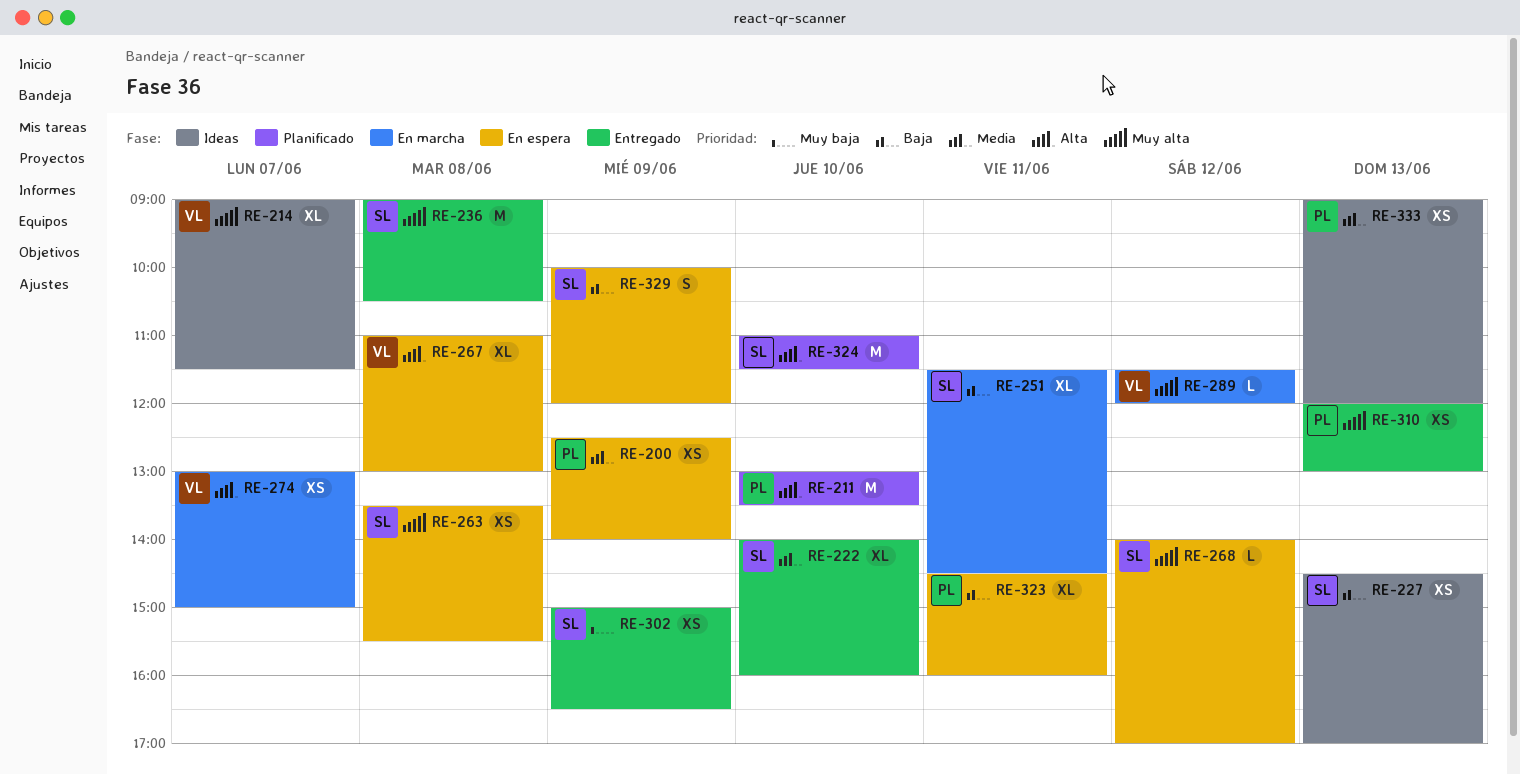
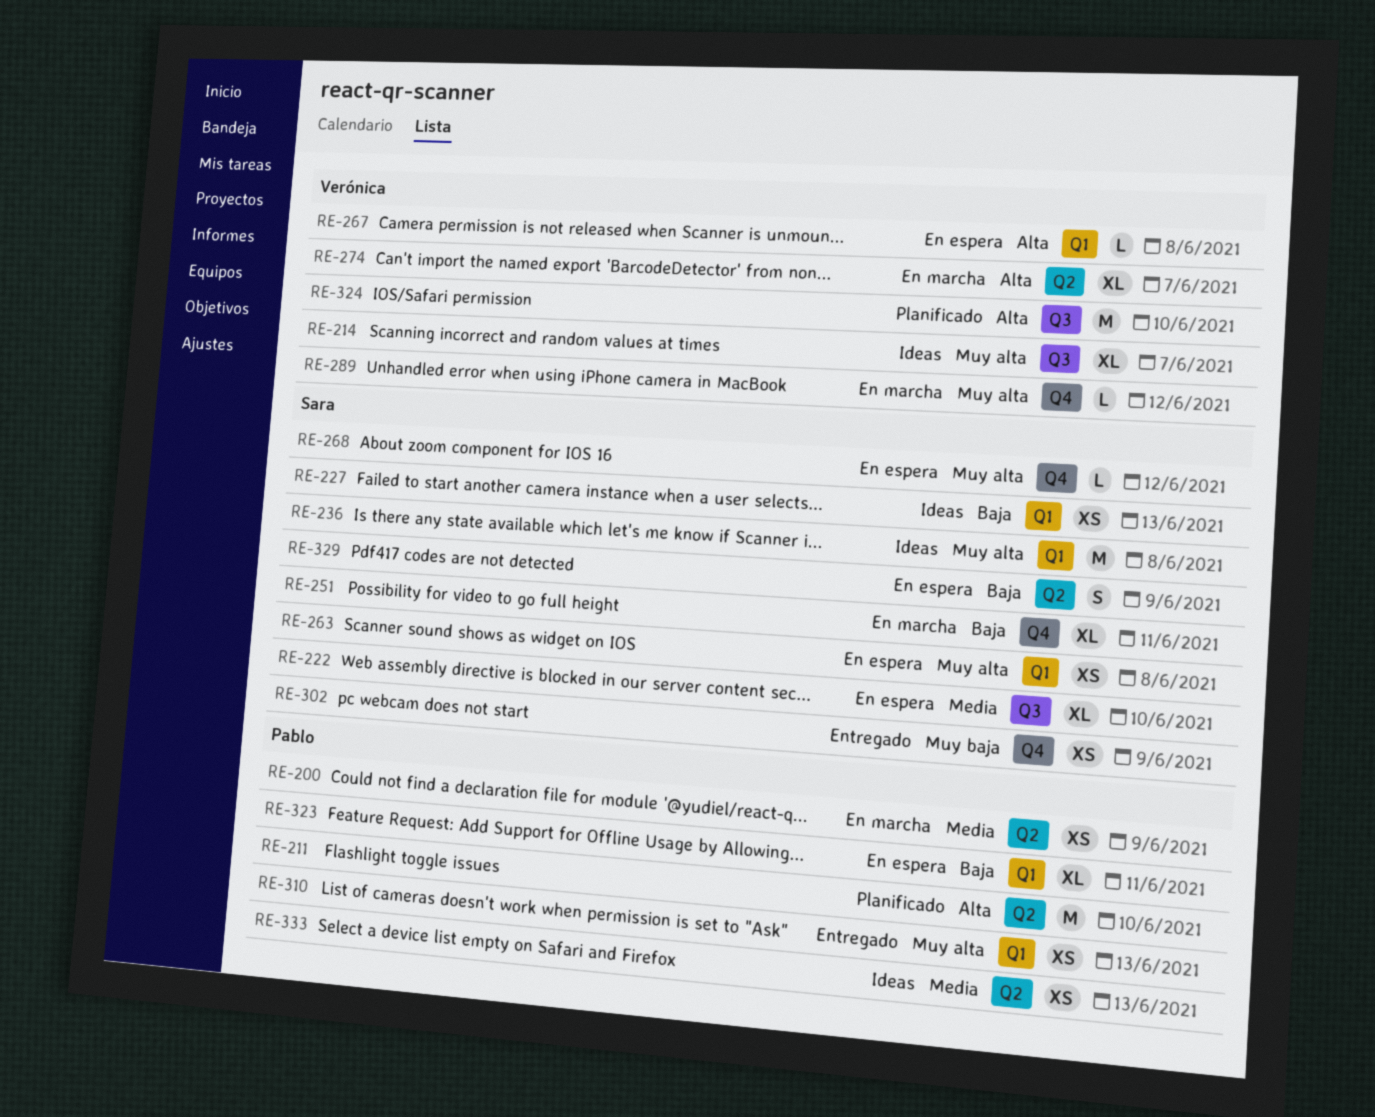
RE-200, status: En espera -> En marcha
RE-222, status: Entregado -> En espera
RE-236, status: Entregado -> Ideas
RE-267, estimate: XL -> L
RE-274, estimate: XS -> XL
RE-324, owner: Sara -> Verónica

